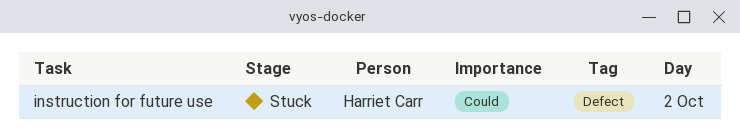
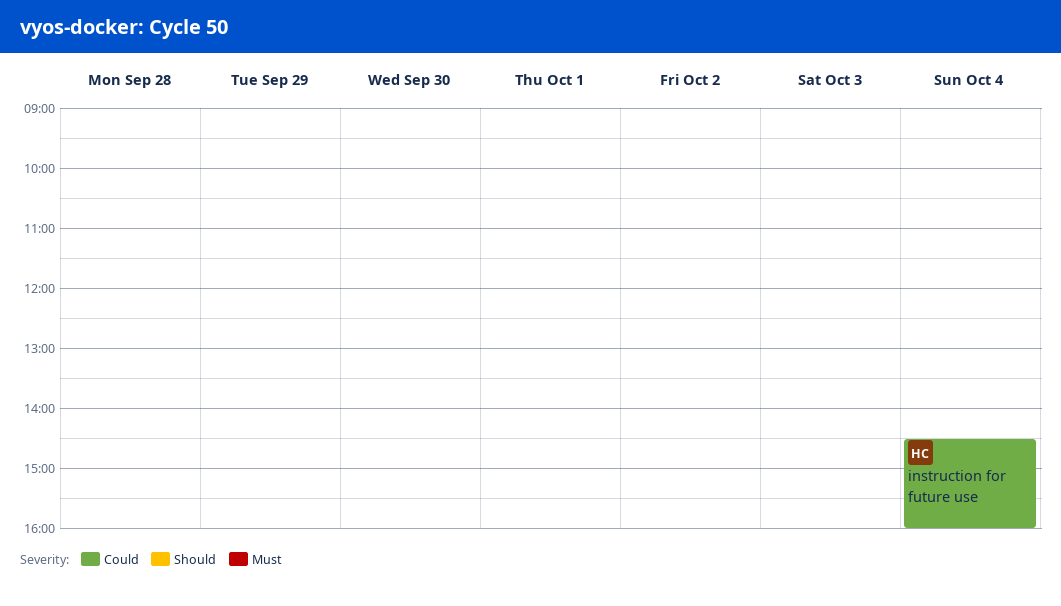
instruction for future use, day: Oct 2 -> Oct 4

